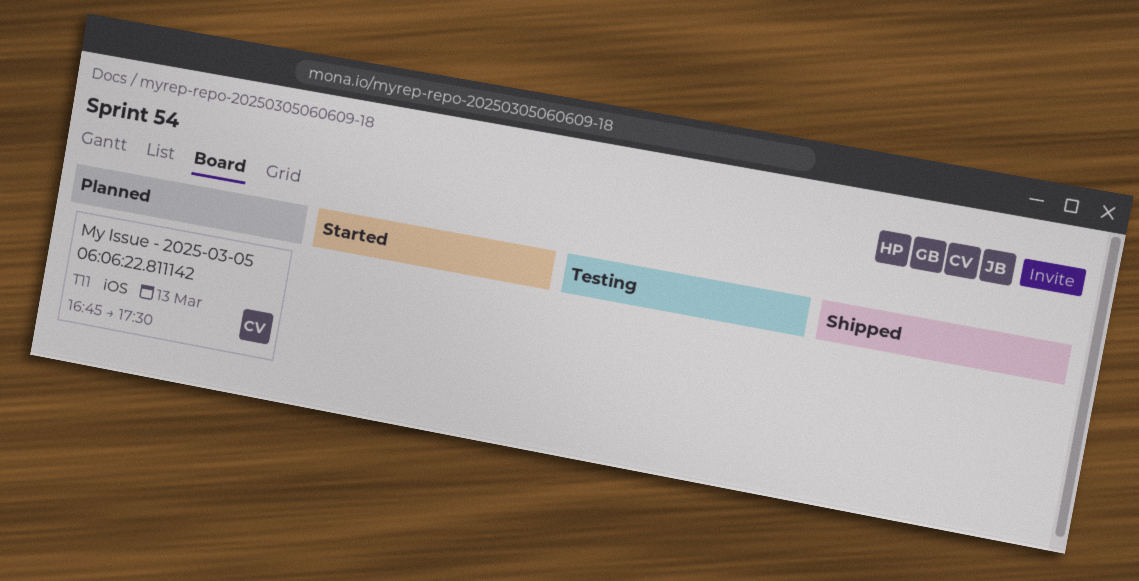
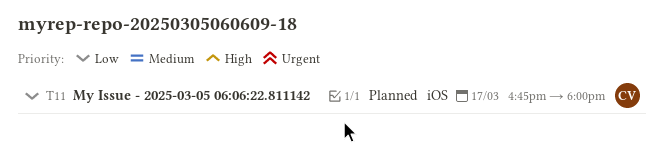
T11, day: Mar 13 -> Mar 17
T11, ends: 17:30 -> 18:00

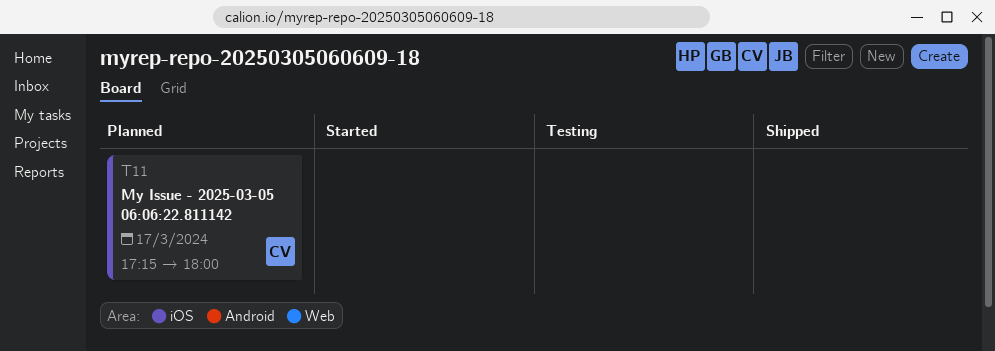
T11, begins: 16:45 -> 17:15

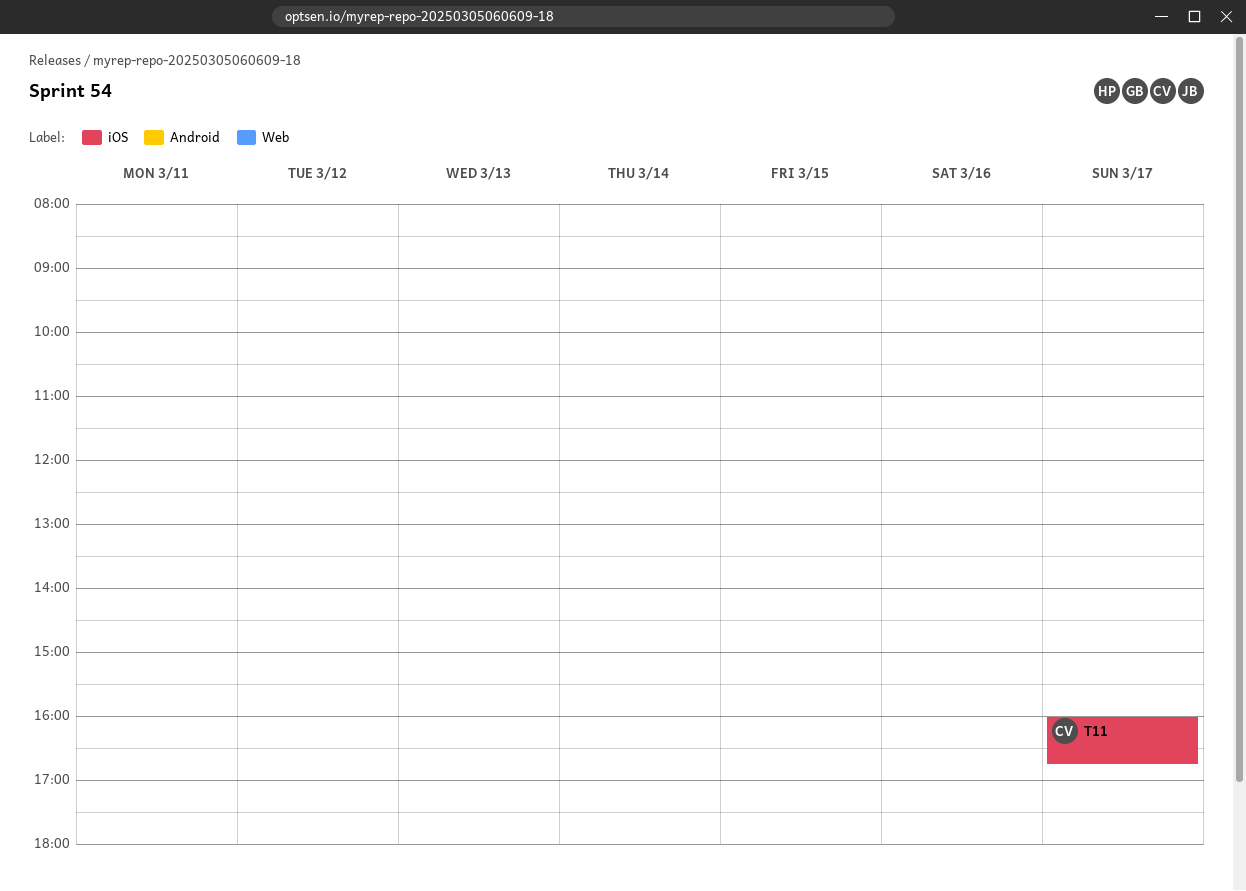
T11, begins: 17:15 -> 16:00
T11, ends: 18:00 -> 16:45

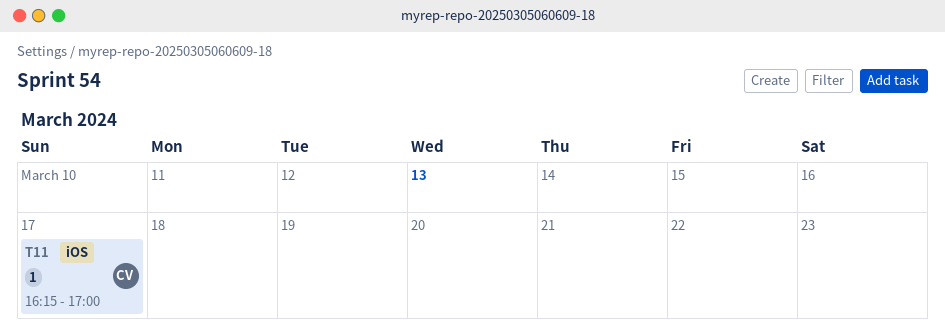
T11, begins: 16:00 -> 16:15
T11, ends: 16:45 -> 17:00

